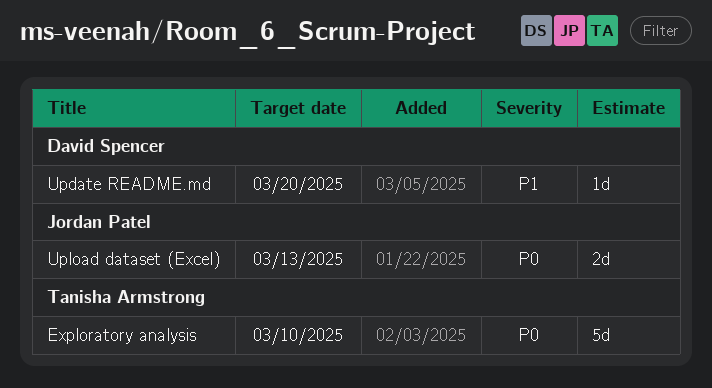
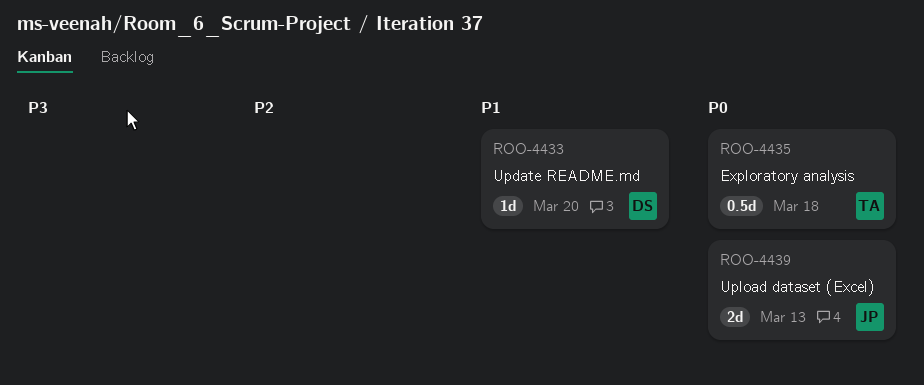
Exploratory analysis, estimate: 5d -> 0.5d
Exploratory analysis, due: Mar 10 -> Mar 18

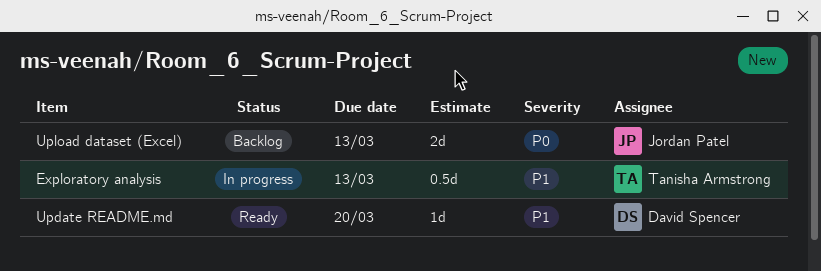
Exploratory analysis, priority: P0 -> P1
Exploratory analysis, due: Mar 18 -> Mar 13

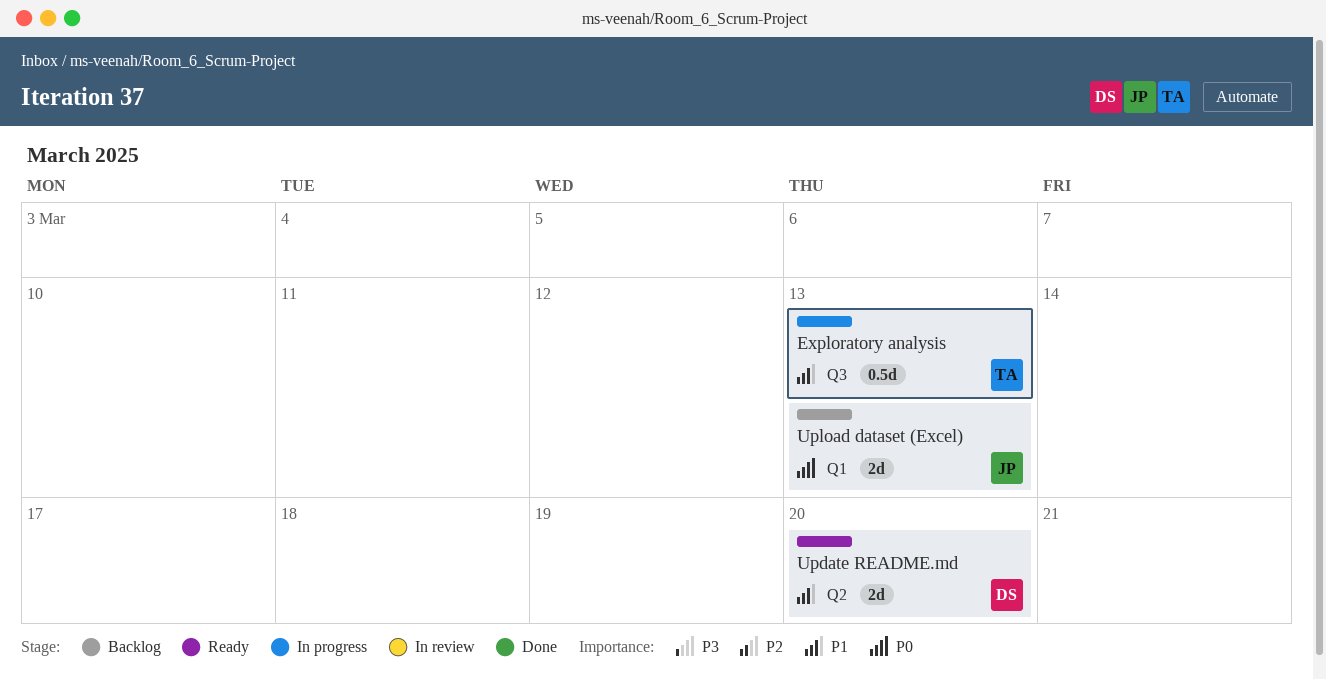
Update README.md, estimate: 1d -> 2d

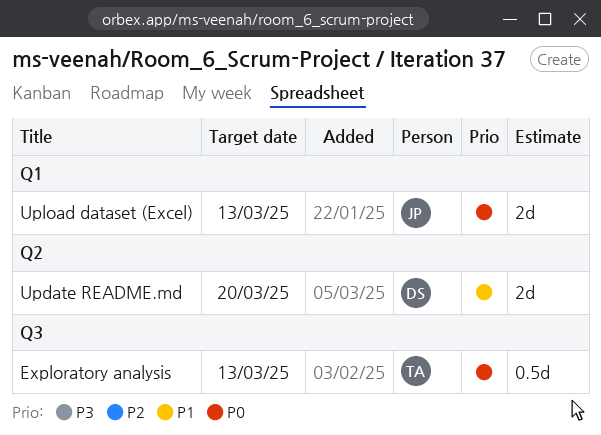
Exploratory analysis, priority: P1 -> P0

